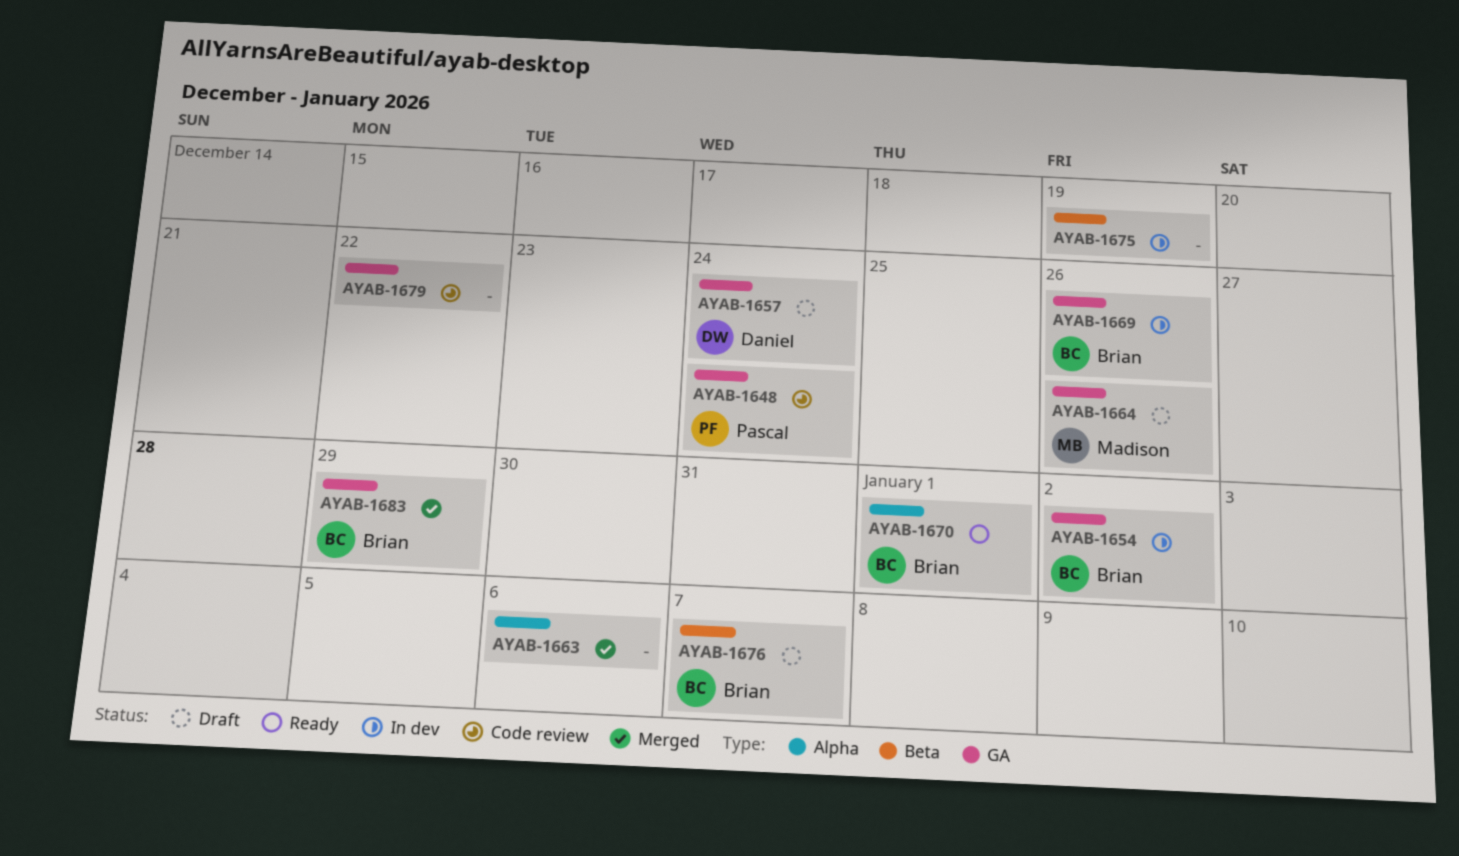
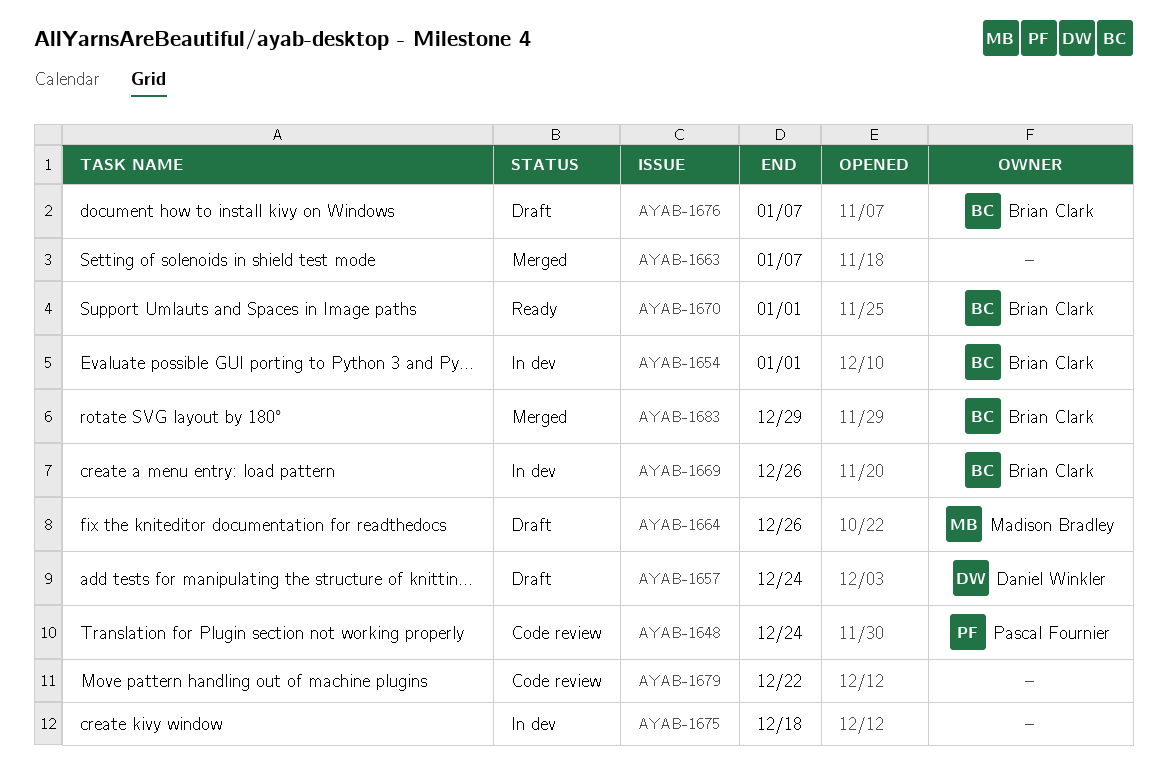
AYAB-1654, due: Jan 2 -> Jan 1
AYAB-1663, due: Jan 6 -> Jan 7
AYAB-1675, due: Dec 19 -> Dec 18

